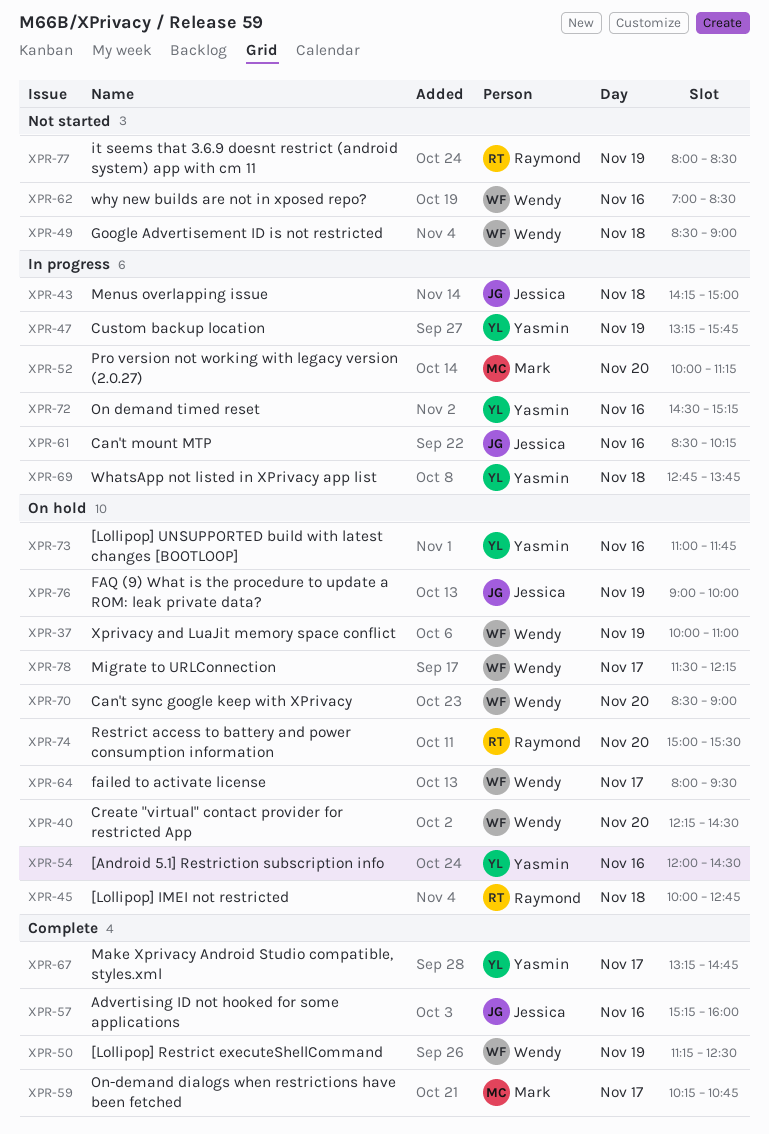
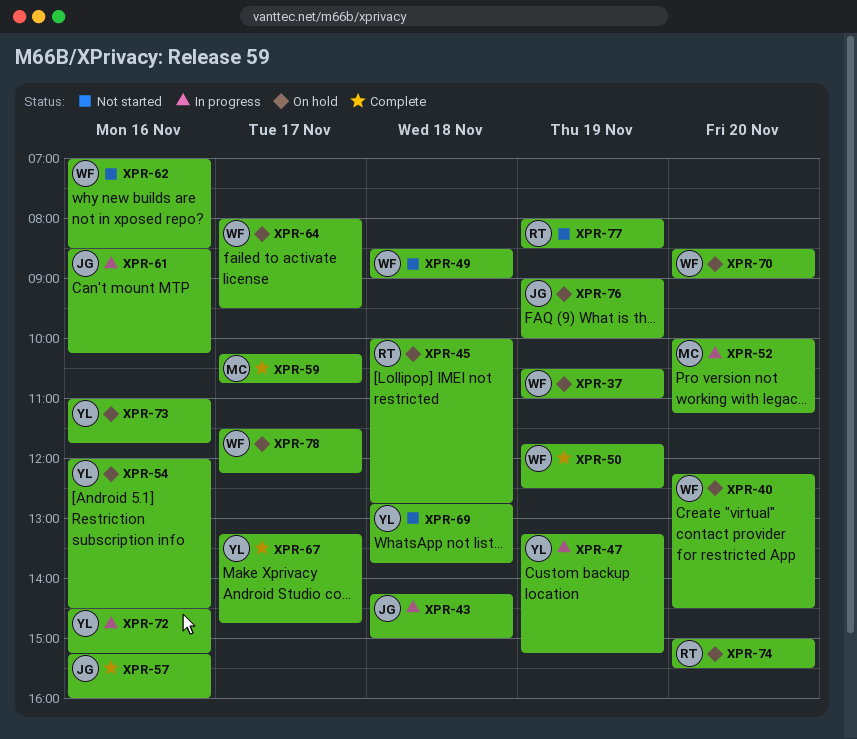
XPR-37, begins: 10:00 -> 10:30
XPR-47, ends: 15:45 -> 15:15
XPR-50, begins: 11:15 -> 11:45
XPR-69, status: In progress -> Not started

